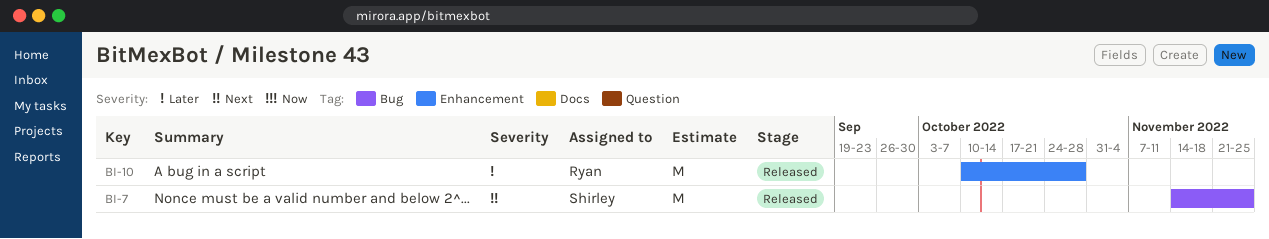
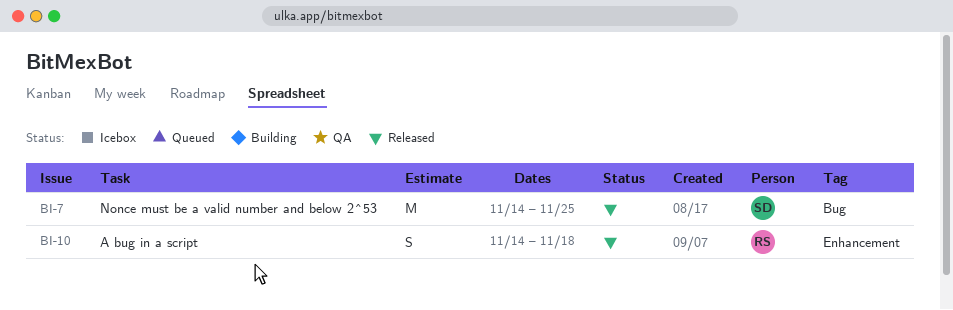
BI-10, estimate: M -> S
BI-10, start: Oct 10 -> Nov 14
BI-10, due: Oct 28 -> Nov 18

